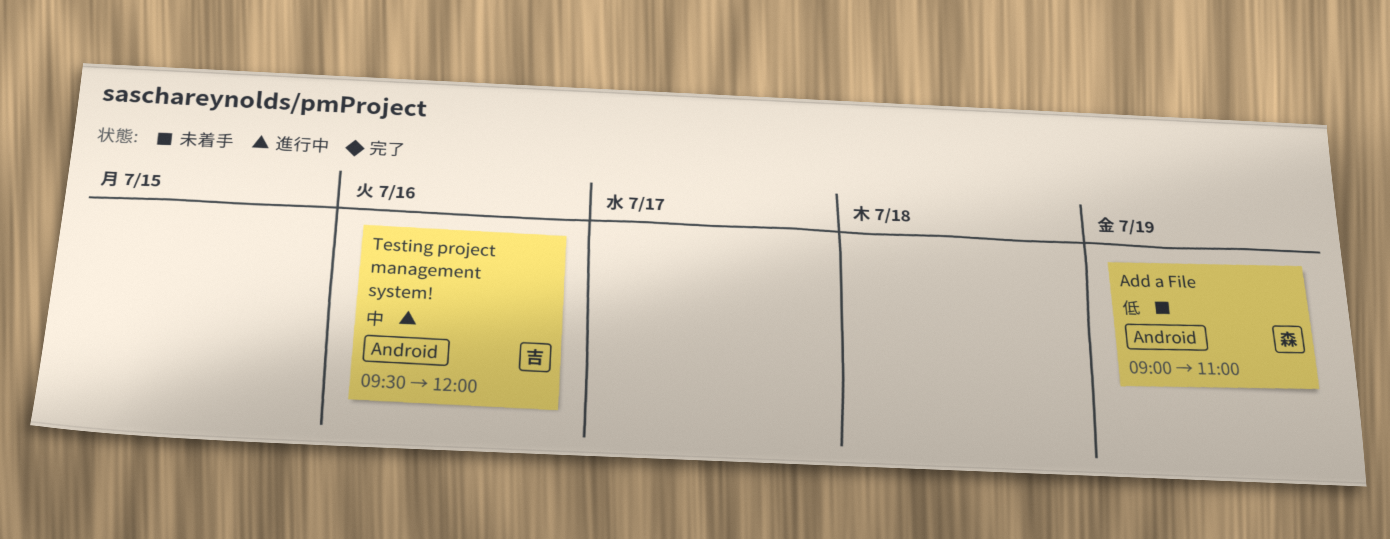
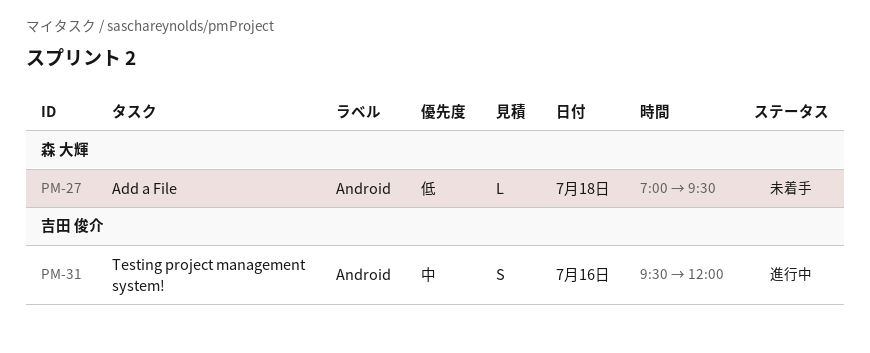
Add a File, day: Jul 19 -> Jul 18
Add a File, begins: 09:00 -> 07:00
Add a File, ends: 11:00 -> 09:30

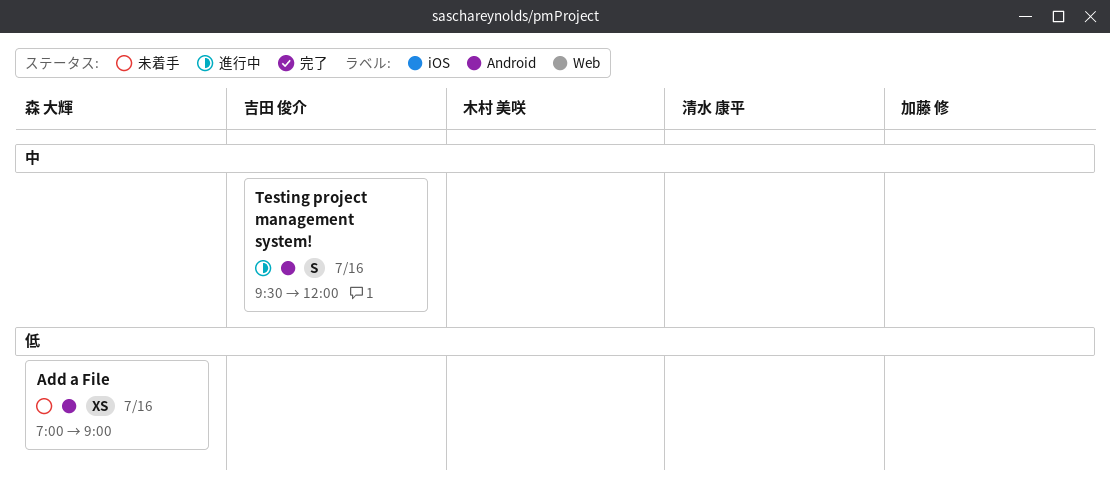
Add a File, estimate: L -> XS
Add a File, day: Jul 18 -> Jul 16
Add a File, ends: 09:30 -> 09:00

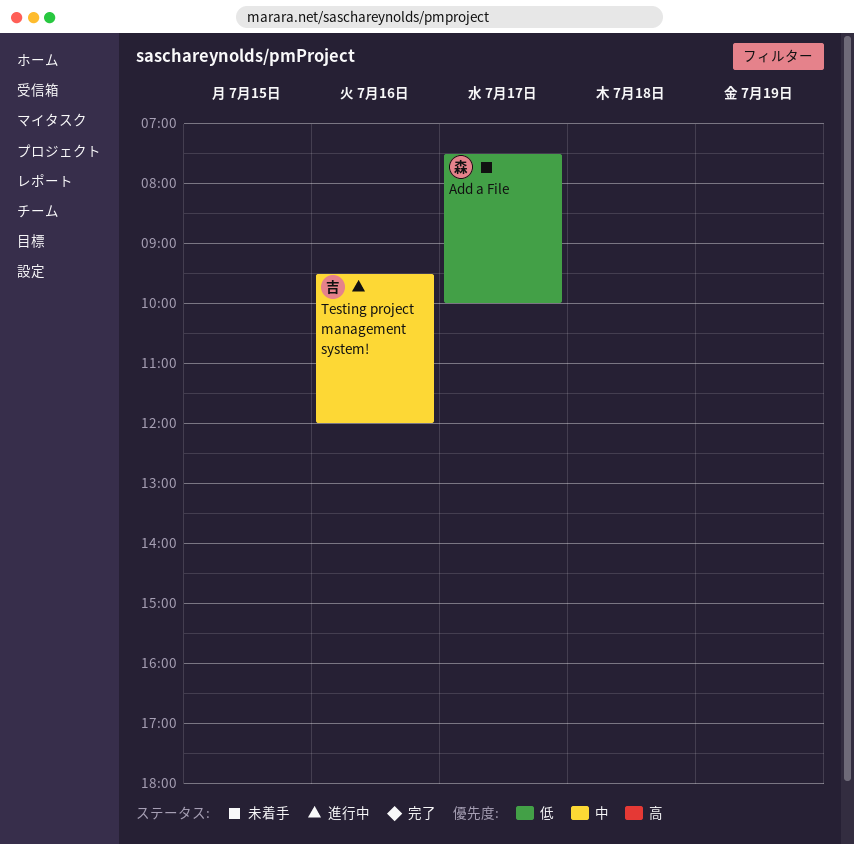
Add a File, day: Jul 16 -> Jul 17
Add a File, begins: 07:00 -> 07:30
Add a File, ends: 09:00 -> 10:00

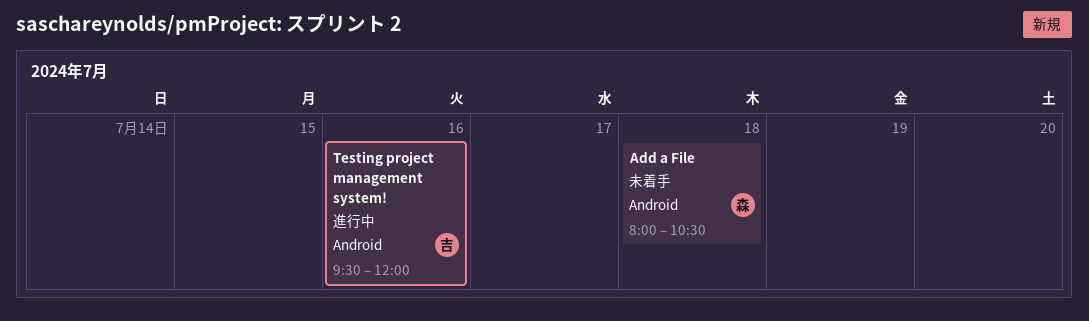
Add a File, day: Jul 17 -> Jul 18
Add a File, begins: 07:30 -> 08:00
Add a File, ends: 10:00 -> 10:30

